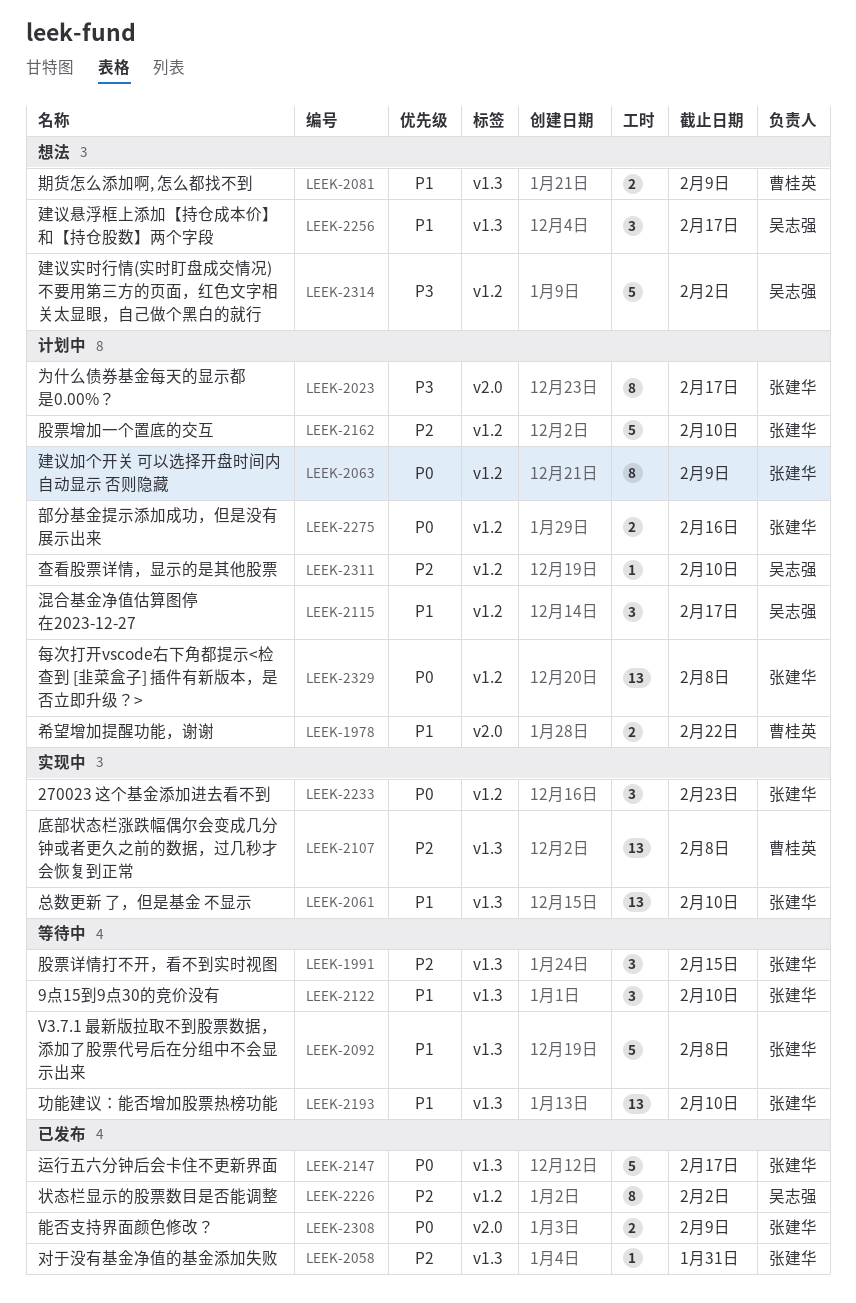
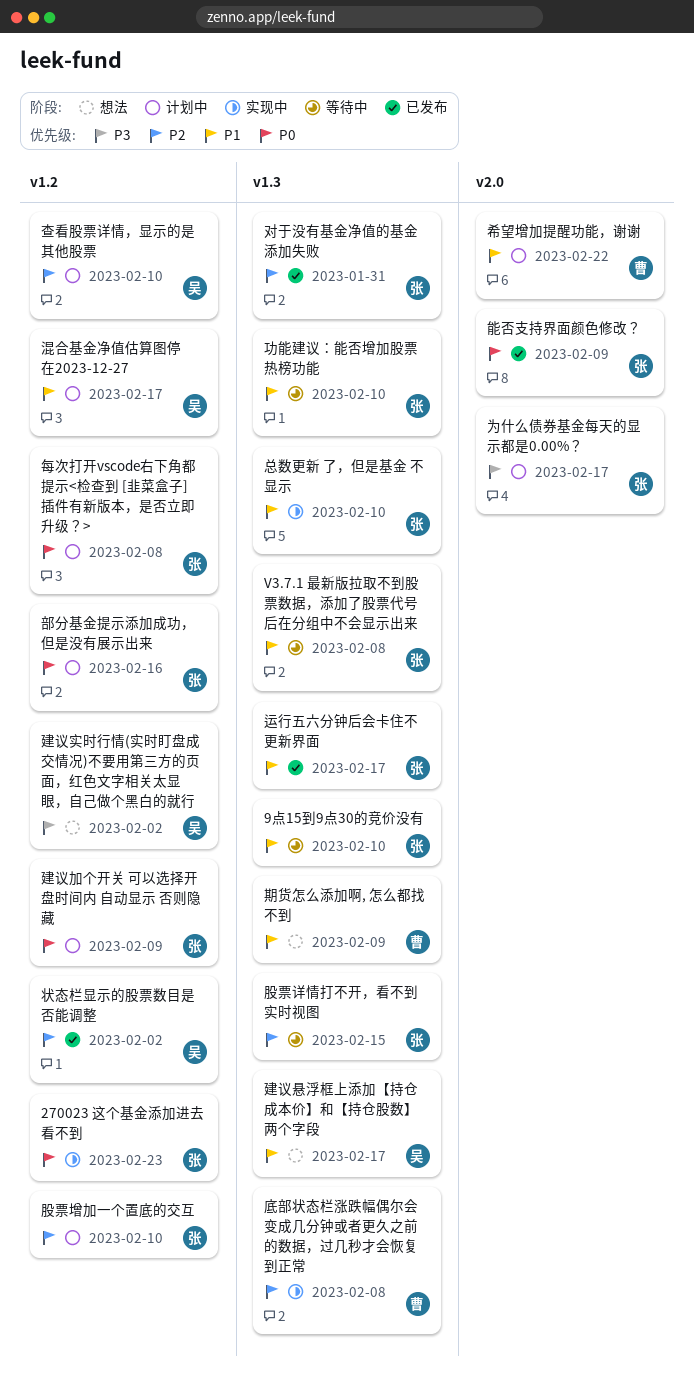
运行五六分钟后会卡住不更新界面, priority: P0 -> P1

